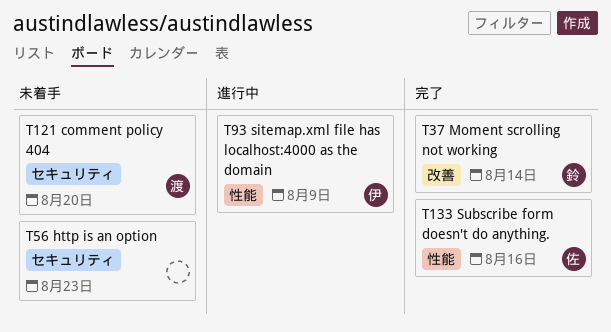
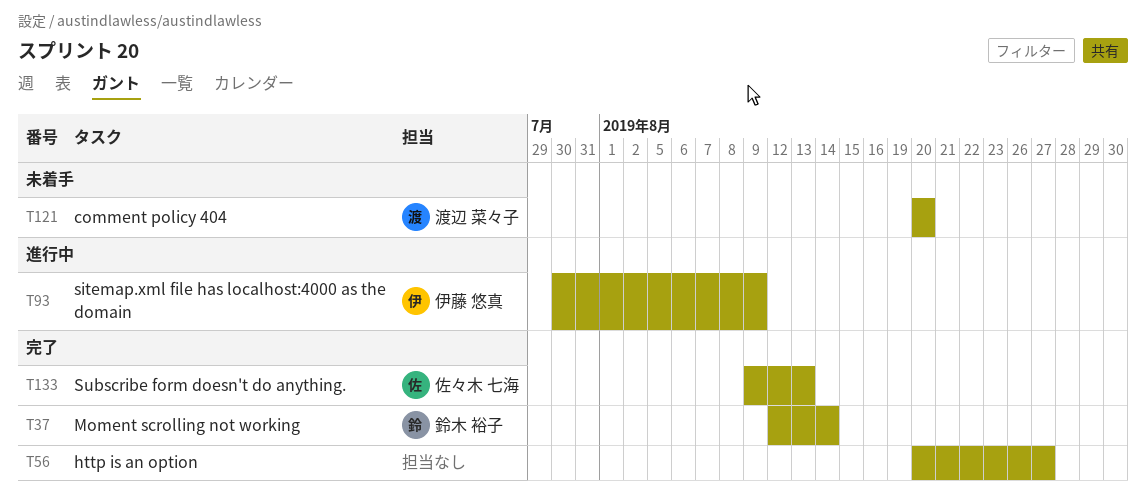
T56, status: 未着手 -> 完了
T56, due: Aug 23 -> Aug 27
T133, due: Aug 16 -> Aug 13

